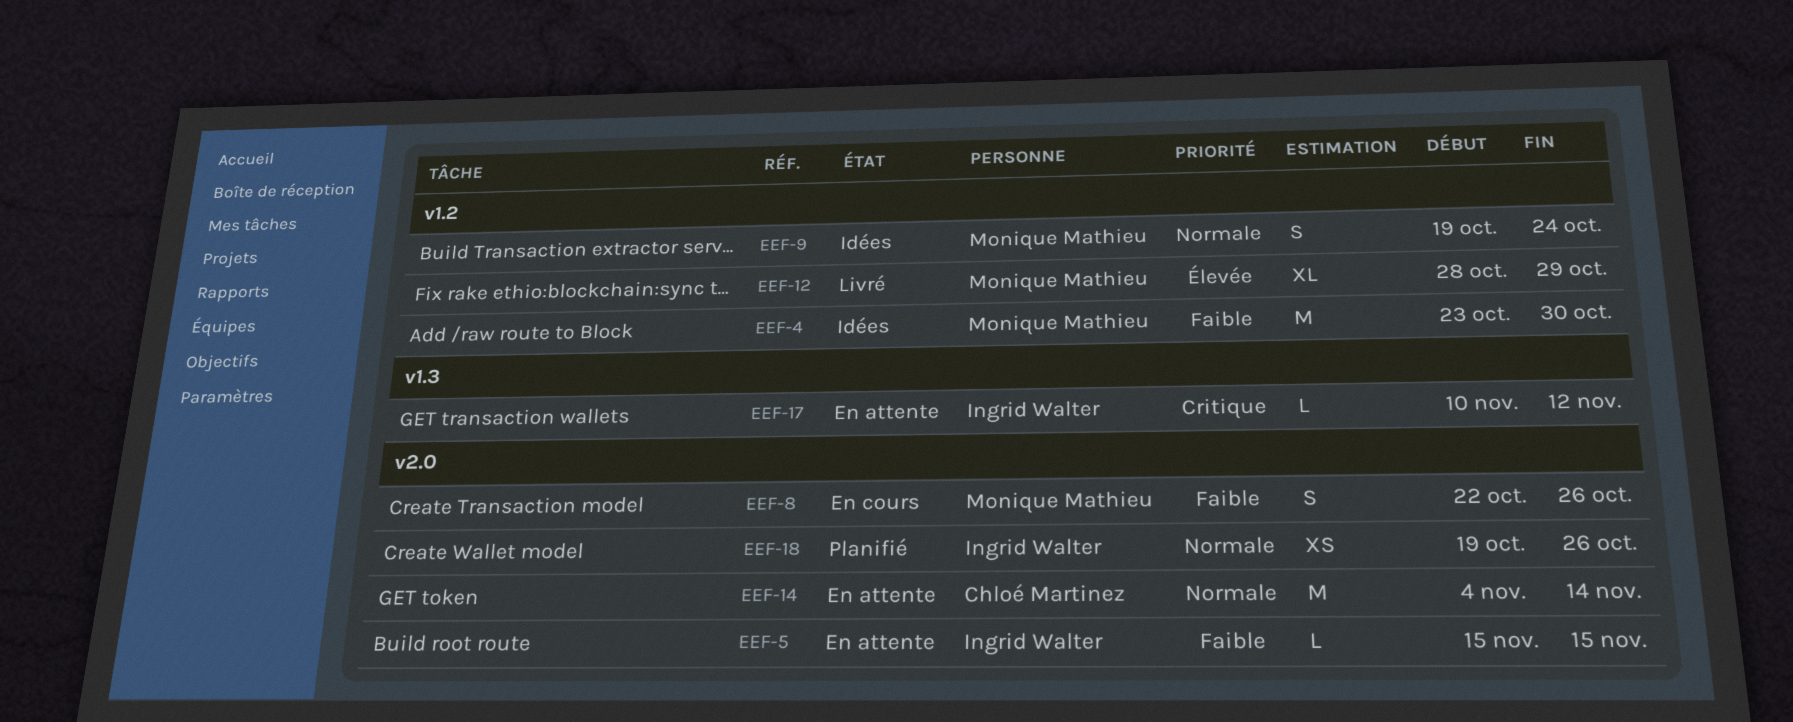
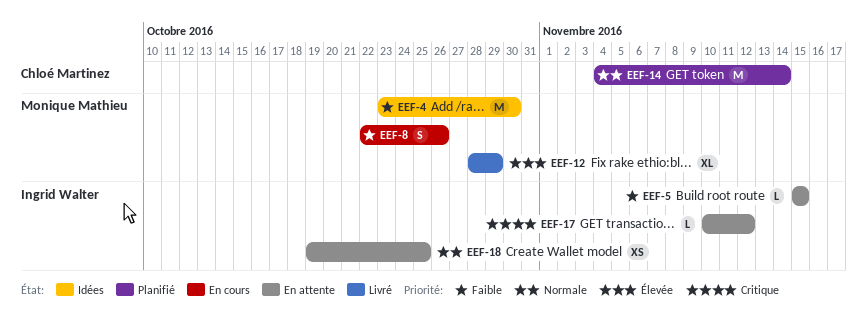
EEF-9: present -> none
EEF-14, status: En attente -> Planifié
EEF-18, status: Planifié -> En attente
EEF-18, due: Oct 26 -> Oct 25

